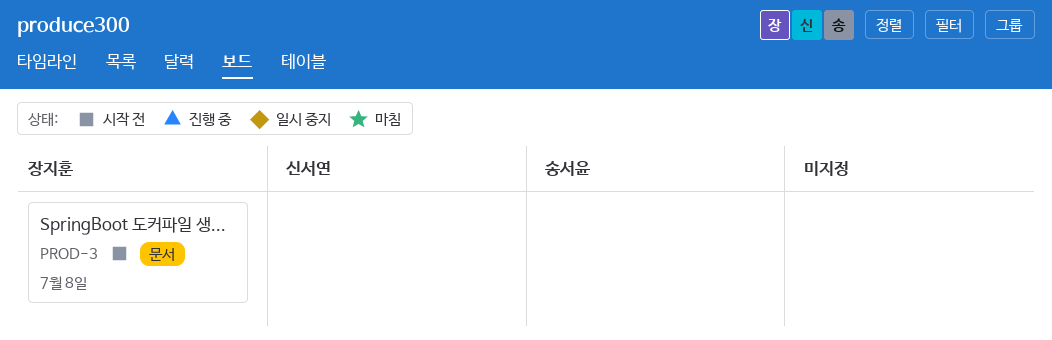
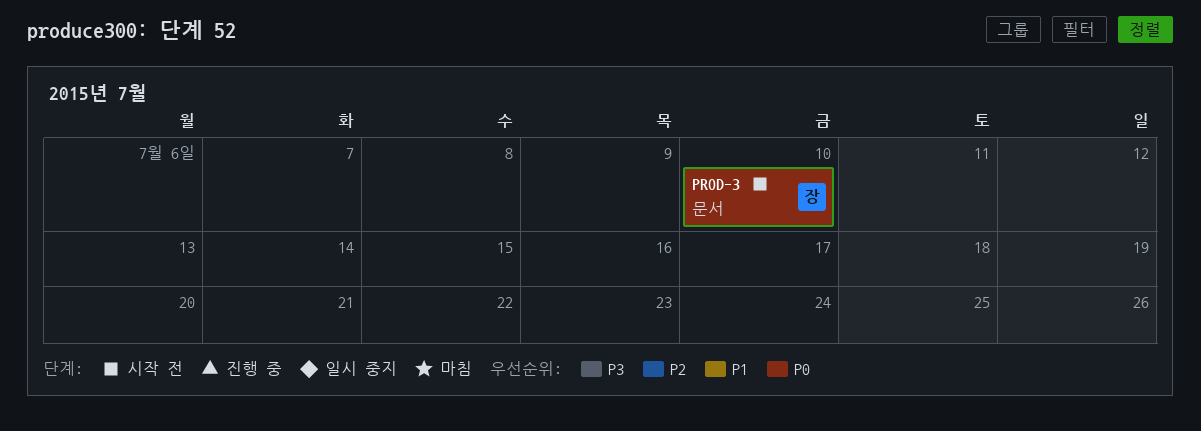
PROD-3, due: Jul 8 -> Jul 10

